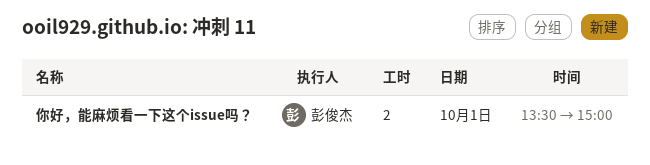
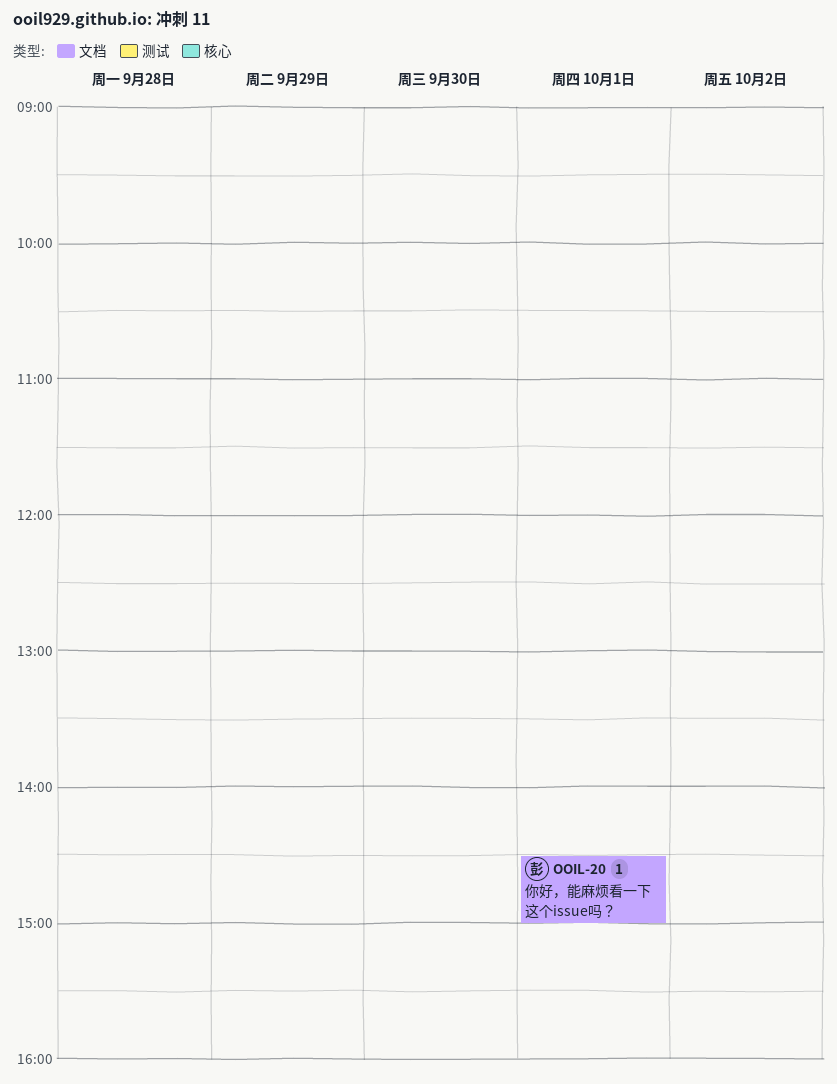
你好，能麻烦看一下这个issue吗？, estimate: 2 -> 1
你好，能麻烦看一下这个issue吗？, begins: 13:30 -> 14:30

